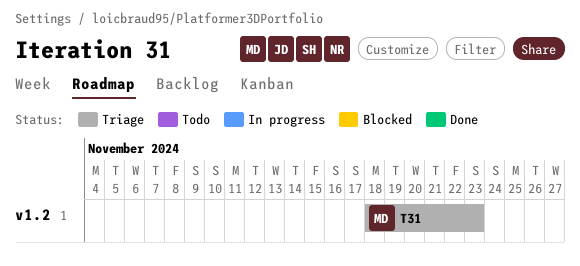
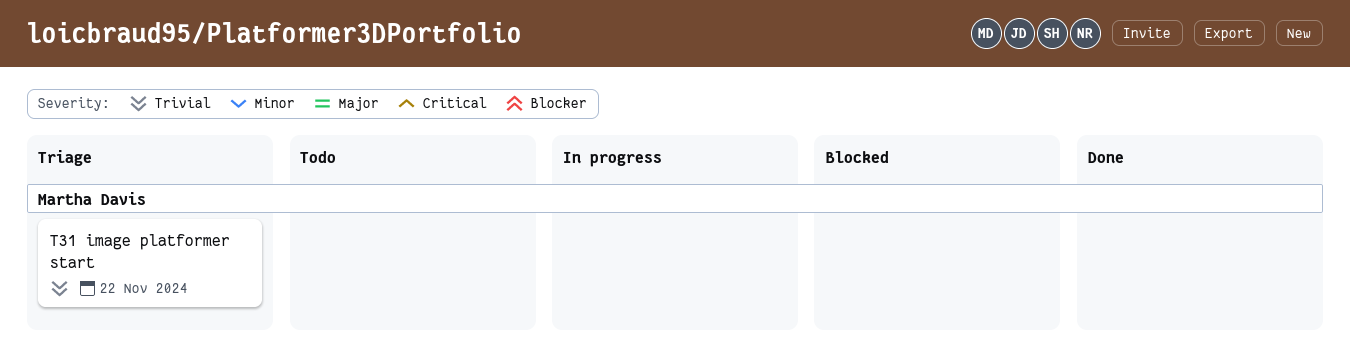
T31, due: Nov 23 -> Nov 22

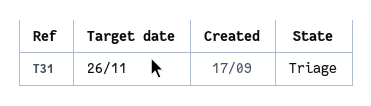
T31, due: Nov 22 -> Nov 26

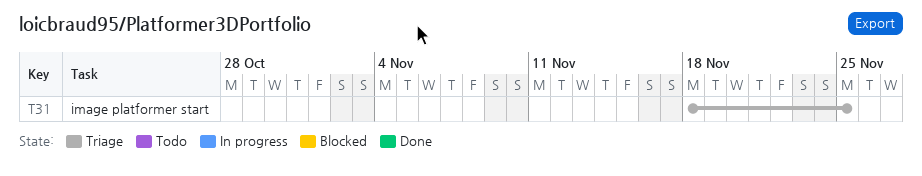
T31, due: Nov 26 -> Nov 25

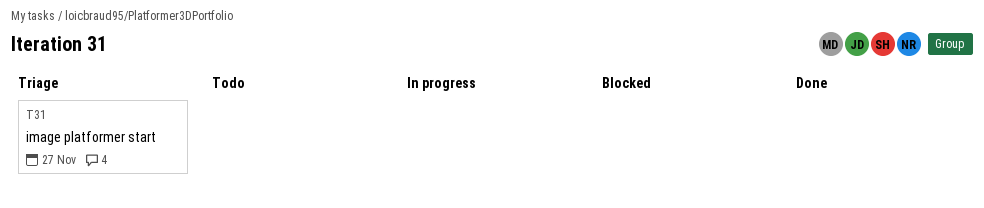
T31, due: Nov 25 -> Nov 27

